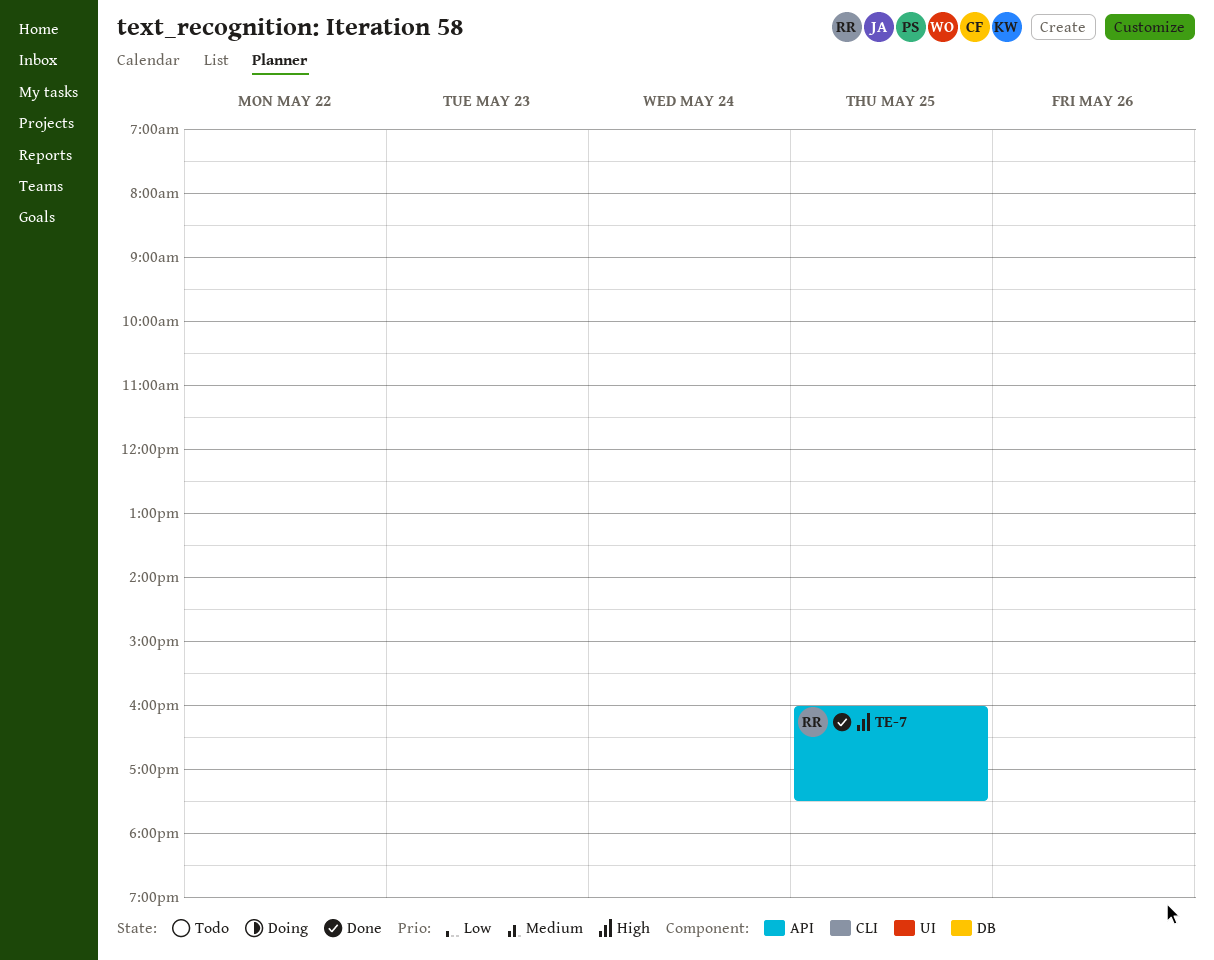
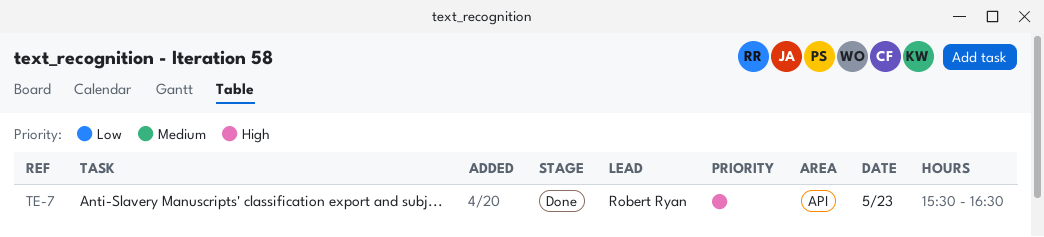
TE-7, day: May 25 -> May 23
TE-7, begins: 16:00 -> 15:30
TE-7, ends: 17:30 -> 16:30

